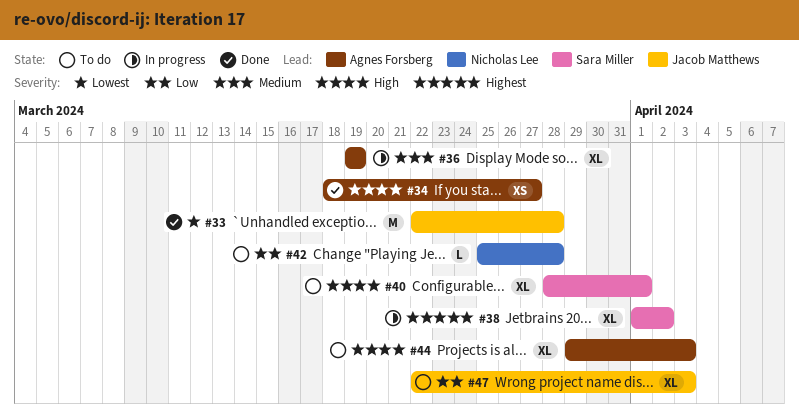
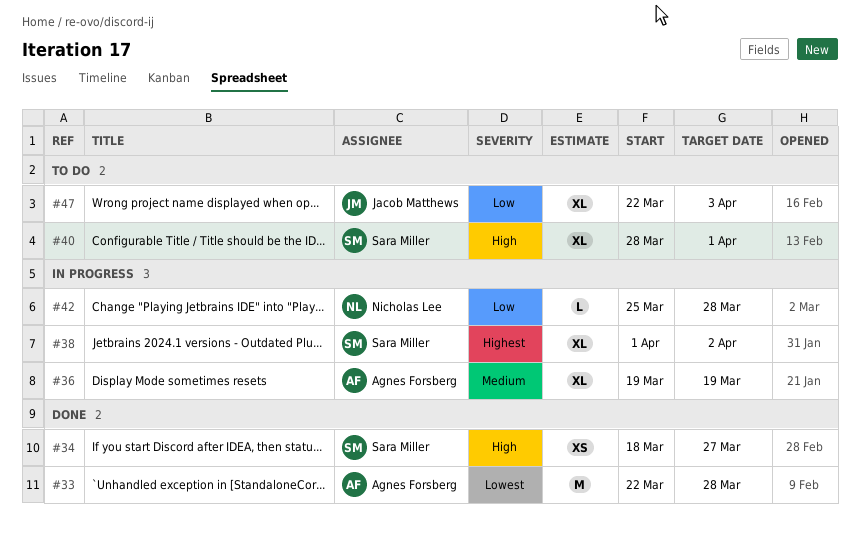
#33, owner: Jacob Matthews -> Agnes Forsberg
#34, owner: Agnes Forsberg -> Sara Miller
#42, status: To do -> In progress
#44: present -> none

